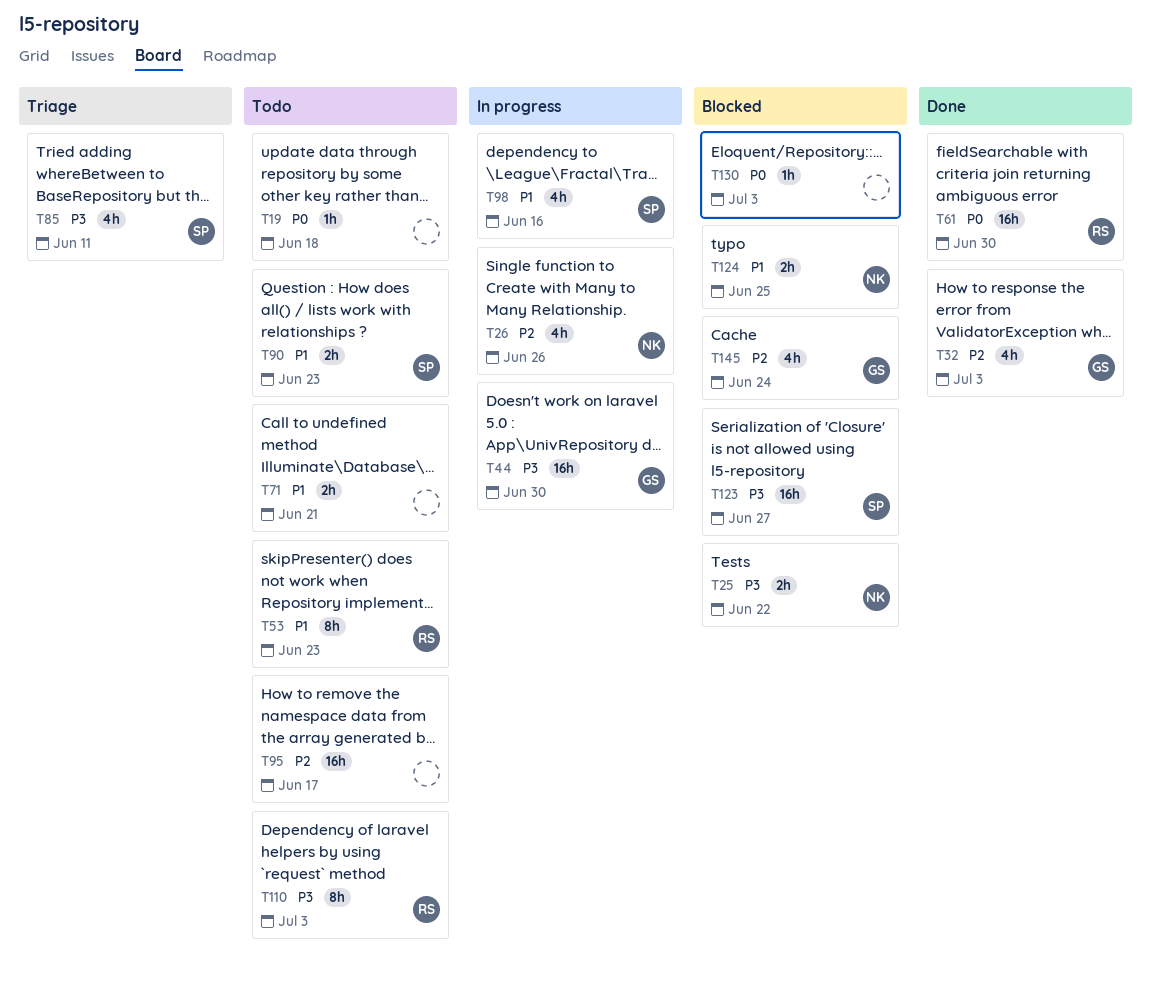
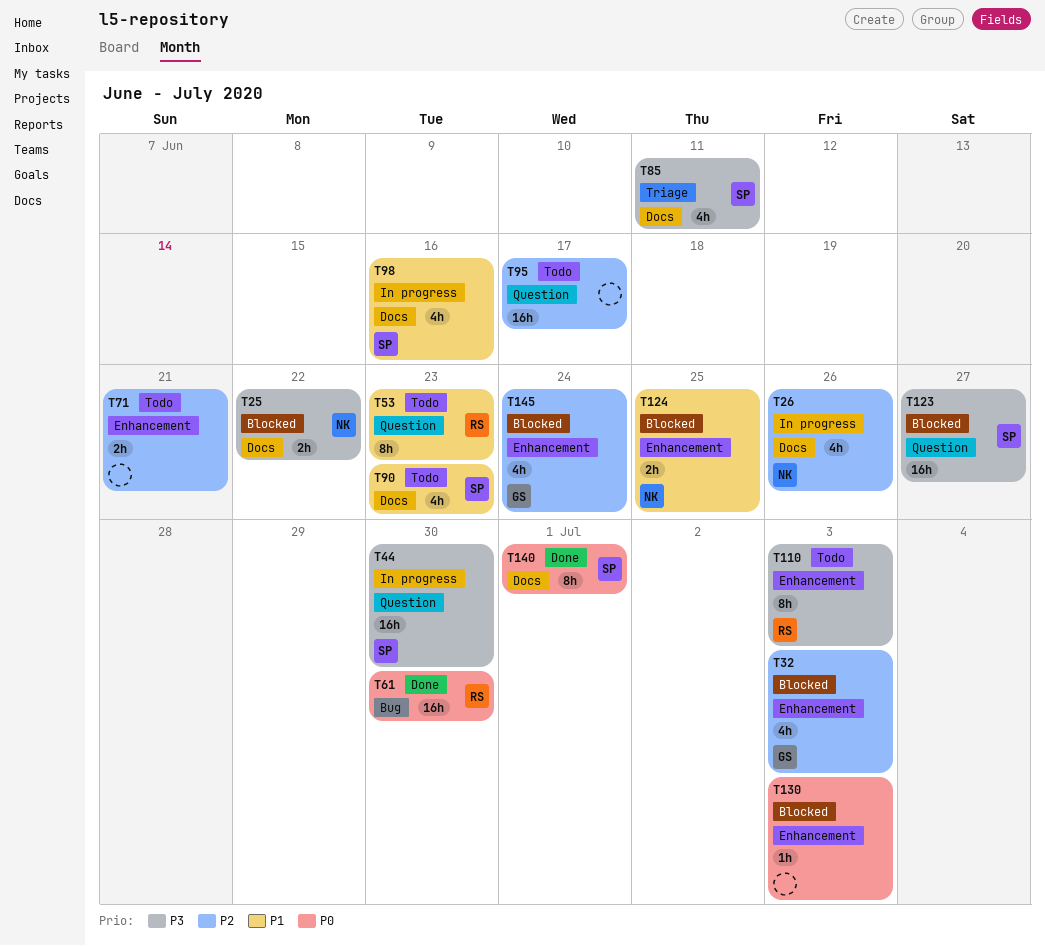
T19: present -> none
T32, status: Done -> Blocked
T44, owner: GS -> SP
T71, priority: P1 -> P2
T90, estimate: 2h -> 4h
T140: none -> present

